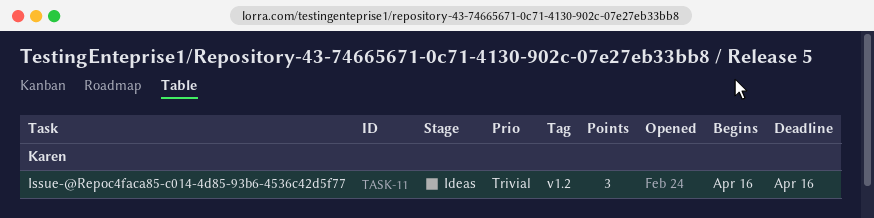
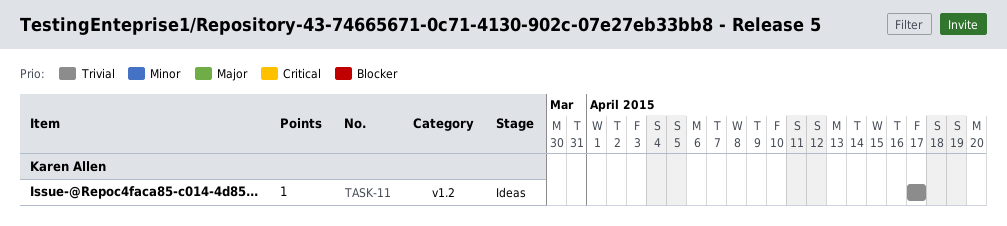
TASK-11, estimate: 3 -> 1
TASK-11, start: Apr 16 -> Apr 17
TASK-11, due: Apr 16 -> Apr 17

